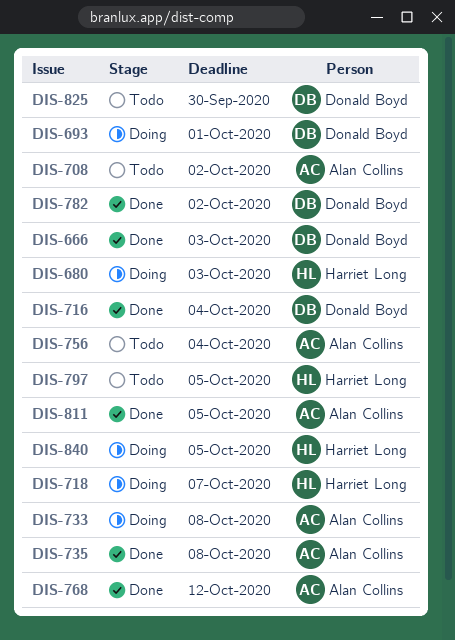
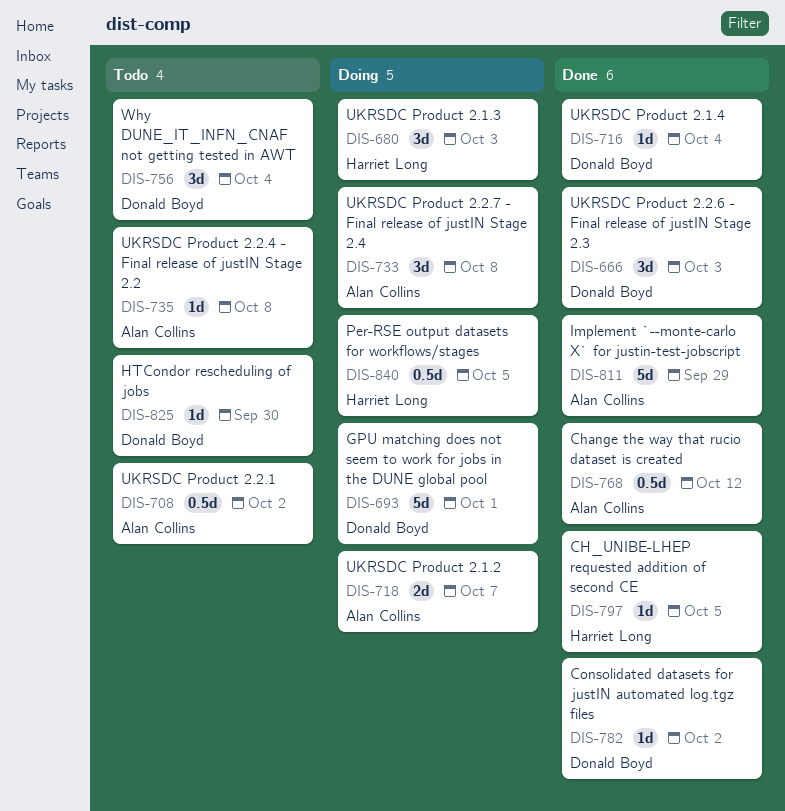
DIS-718, owner: Harriet Long -> Alan Collins
DIS-735, status: Done -> Todo
DIS-756, owner: Alan Collins -> Donald Boyd
DIS-797, status: Todo -> Done
DIS-811, due: Oct 5 -> Sep 29

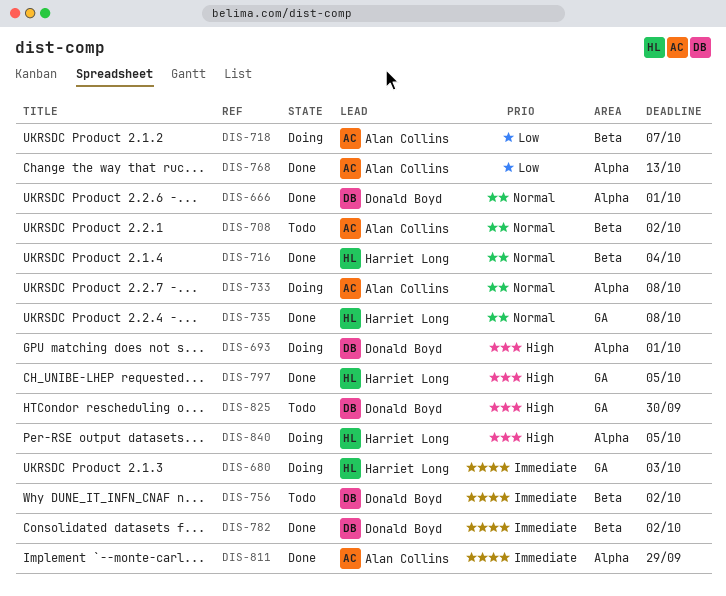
DIS-666, due: Oct 3 -> Oct 1
DIS-716, owner: Donald Boyd -> Harriet Long
DIS-735, status: Todo -> Done
DIS-735, owner: Alan Collins -> Harriet Long
DIS-756, due: Oct 4 -> Oct 2
DIS-768, due: Oct 12 -> Oct 13

